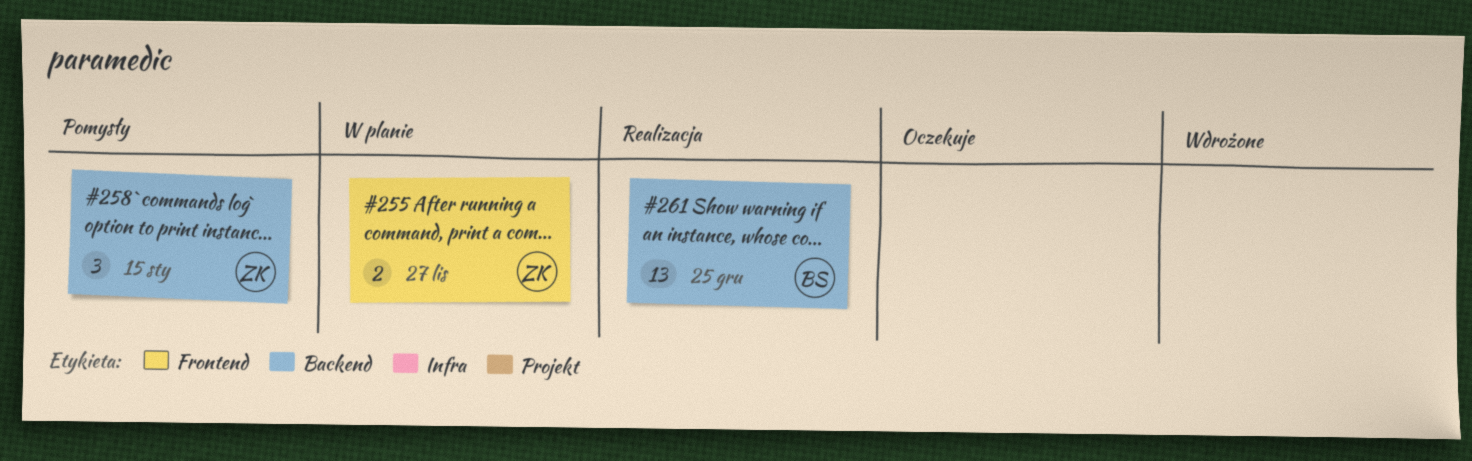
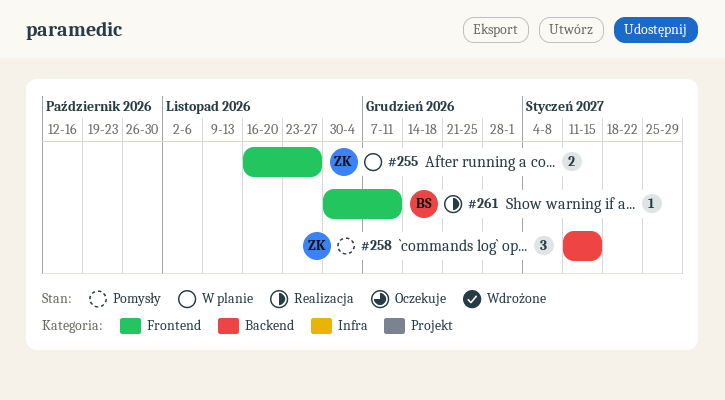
#261, label: Backend -> Frontend
#261, estimate: 13 -> 1
#261, due: Dec 25 -> Dec 11

